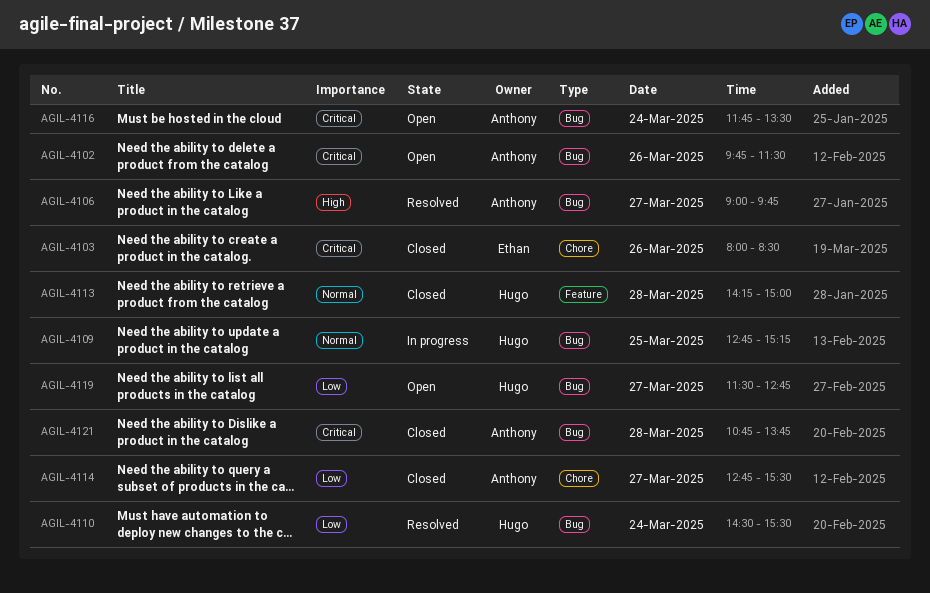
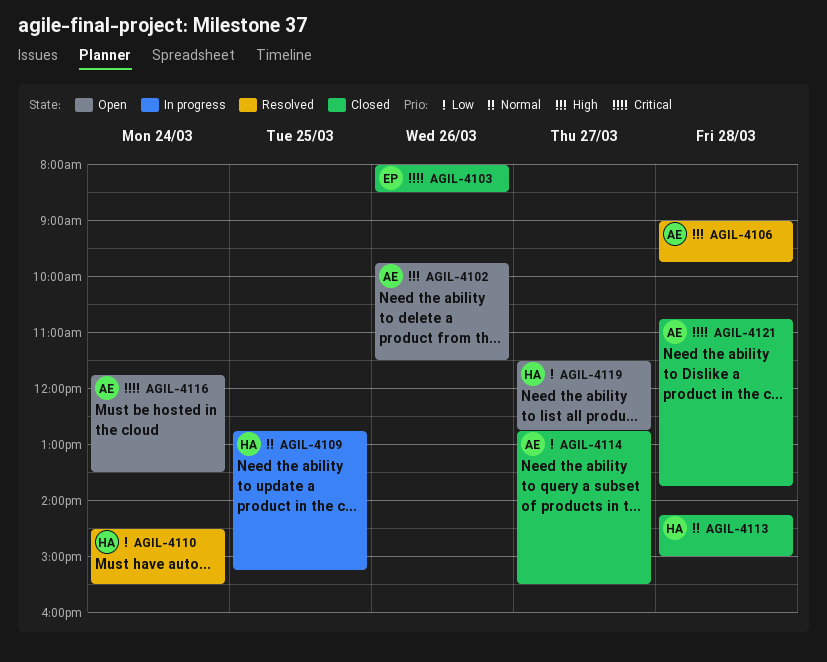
AGIL-4102, priority: Critical -> High
AGIL-4106, day: Mar 27 -> Mar 28

